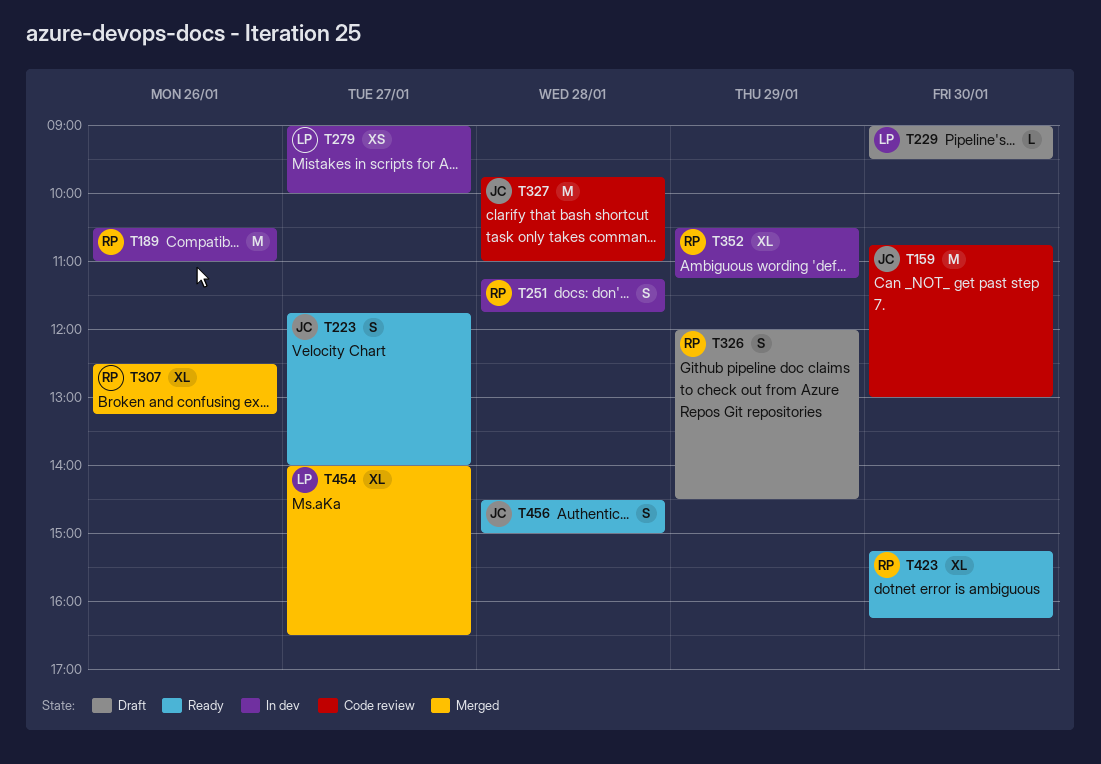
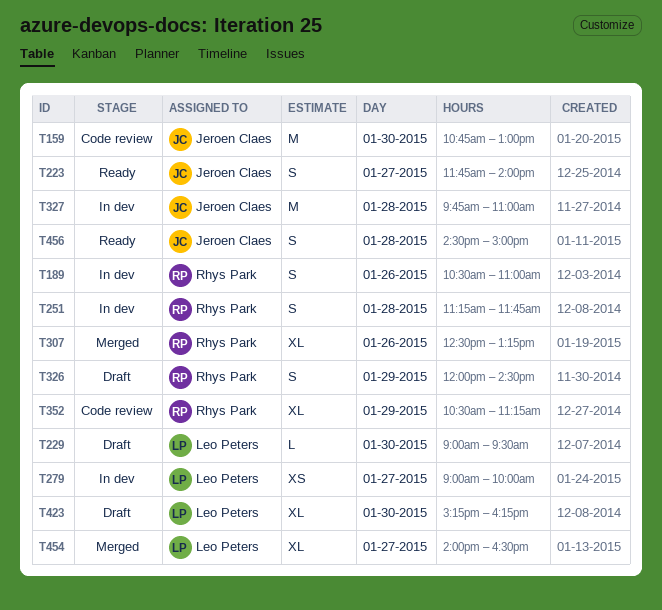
T189, estimate: M -> S
T327, status: Code review -> In dev
T352, status: In dev -> Code review
T423, status: Ready -> Draft
T423, owner: Rhys Park -> Leo Peters

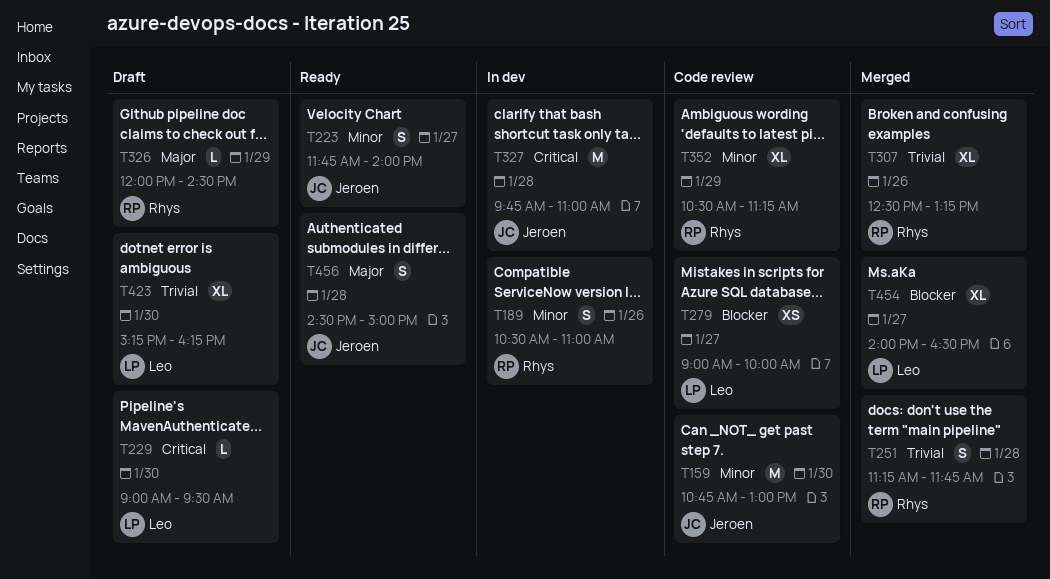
T251, status: In dev -> Merged
T279, status: In dev -> Code review
T326, estimate: S -> L

